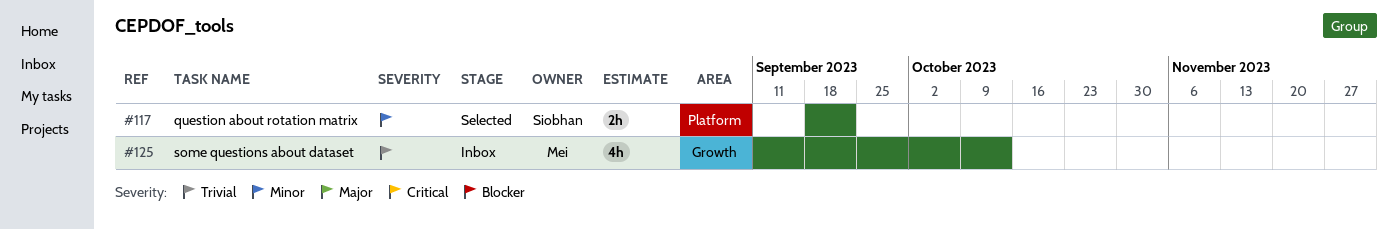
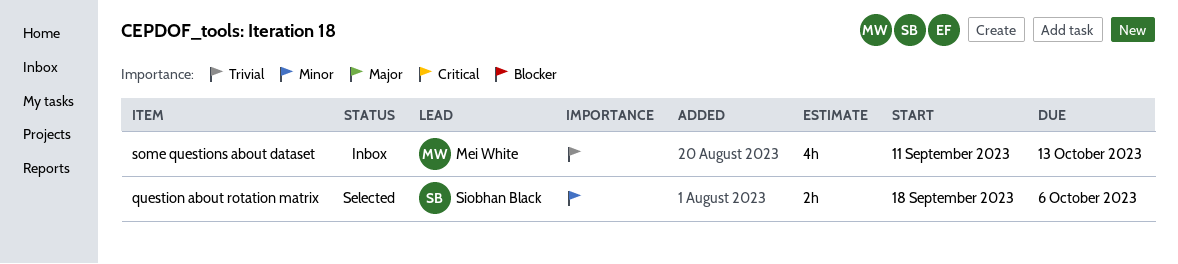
question about rotation matrix, due: Sep 22 -> Oct 6

